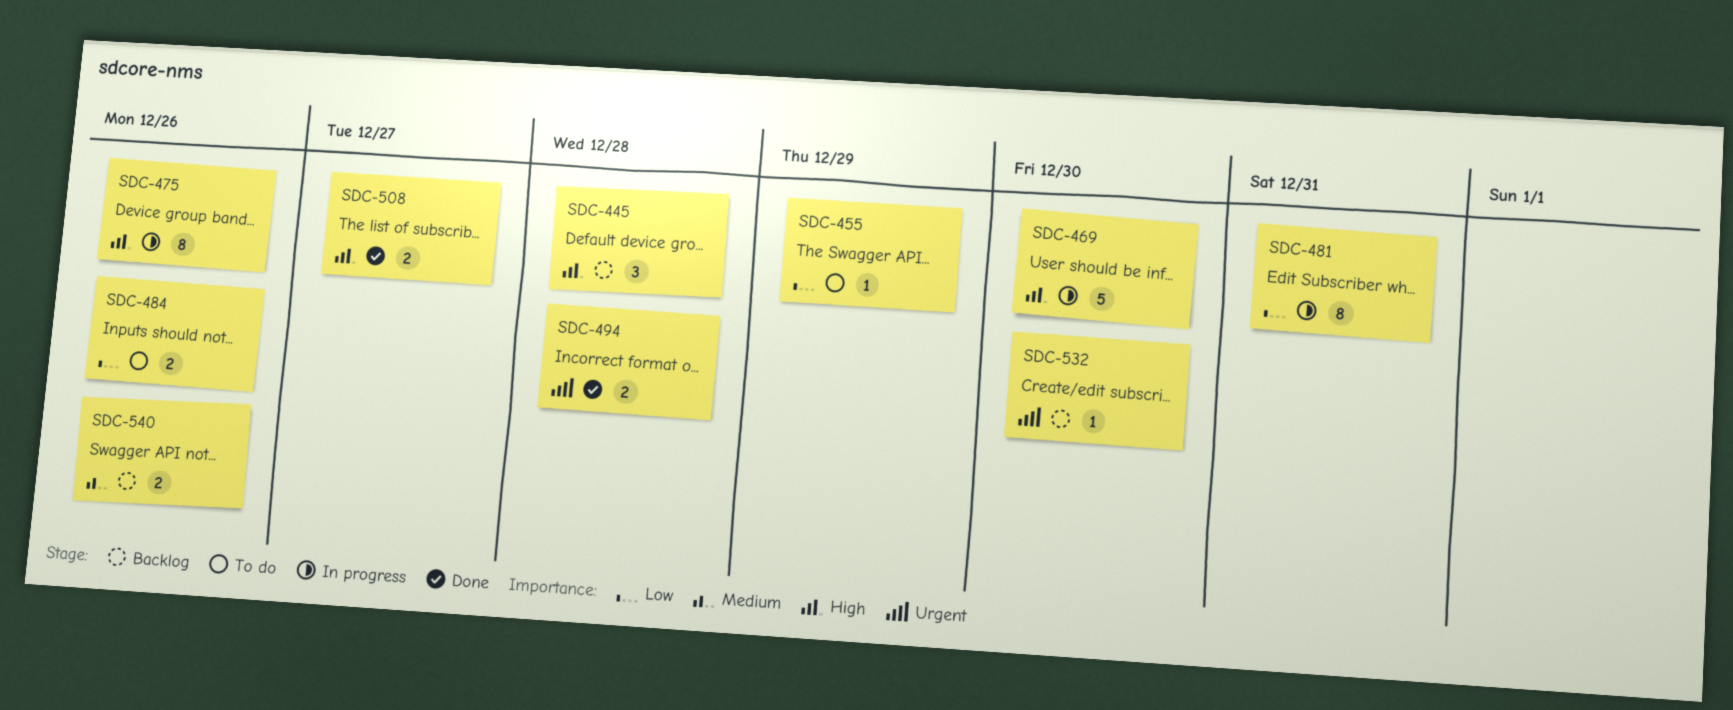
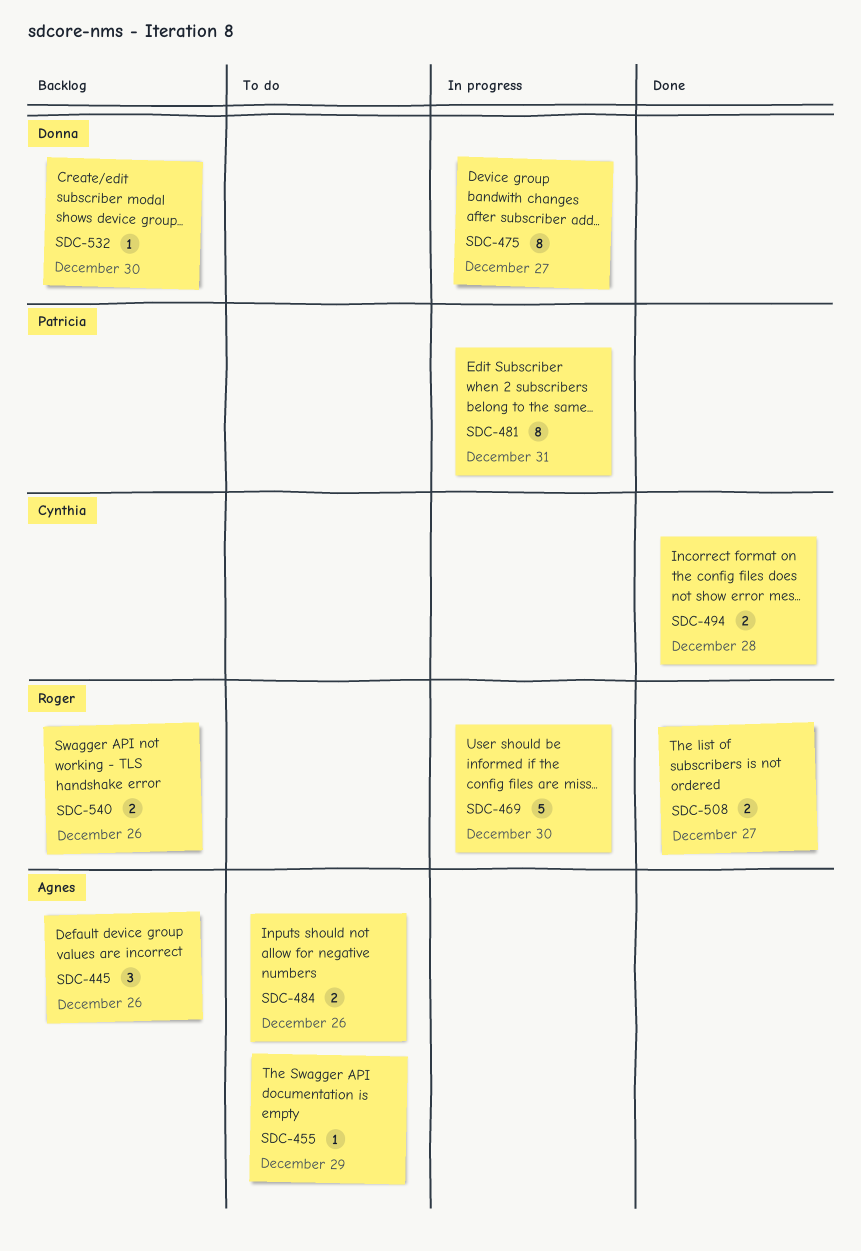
SDC-445, due: Dec 28 -> Dec 26
SDC-475, due: Dec 26 -> Dec 27

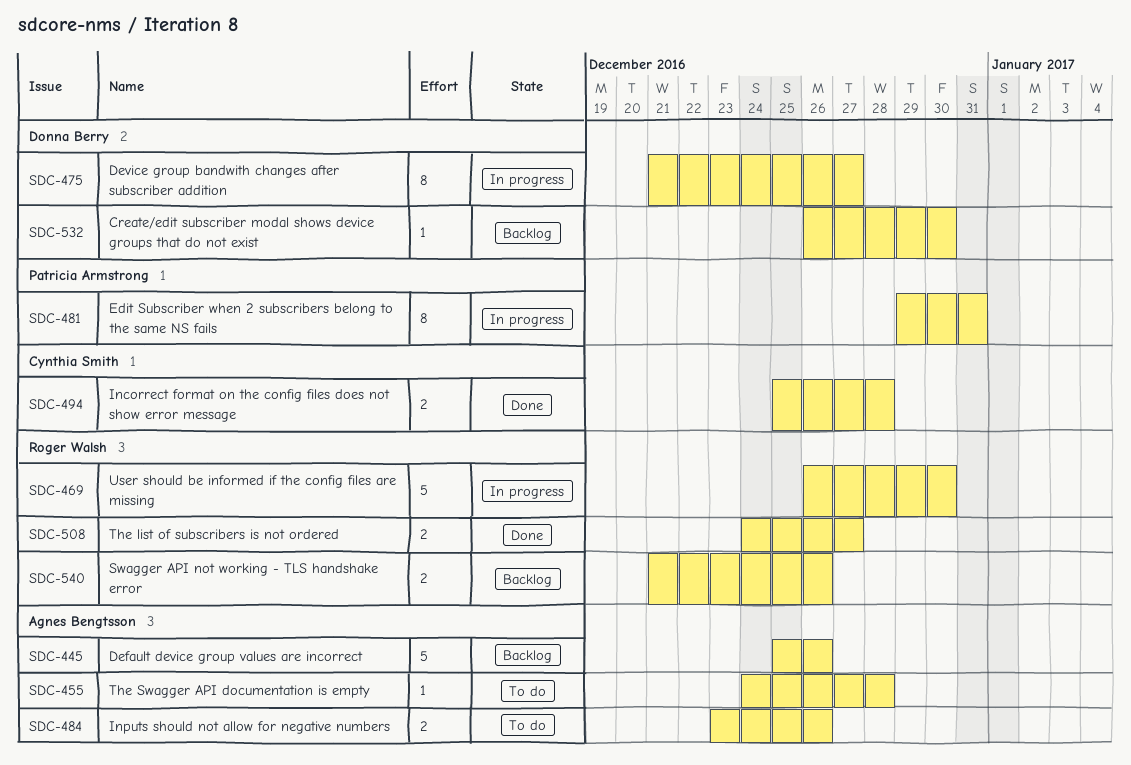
SDC-445, estimate: 3 -> 5
SDC-455, due: Dec 29 -> Dec 28

